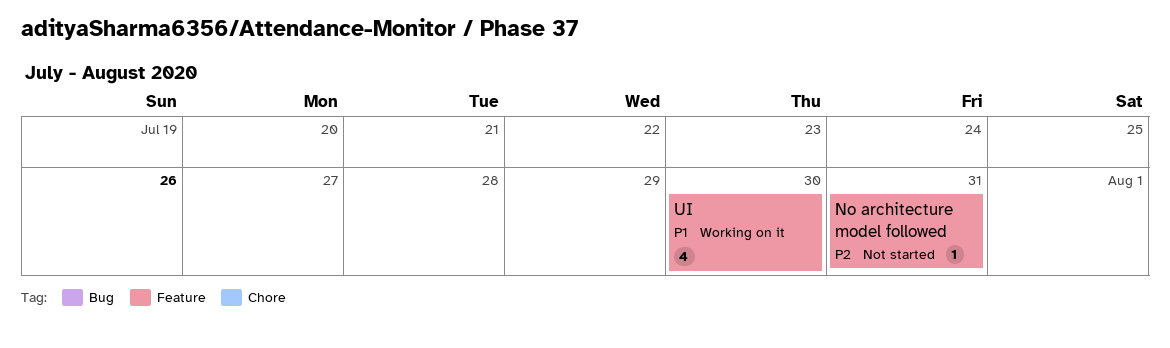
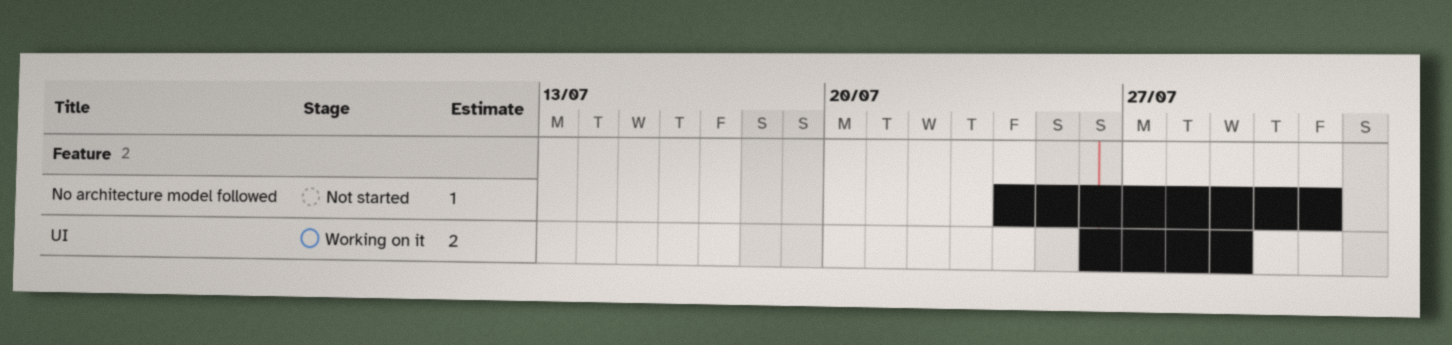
UI, estimate: 4 -> 2
UI, due: Jul 30 -> Jul 29

